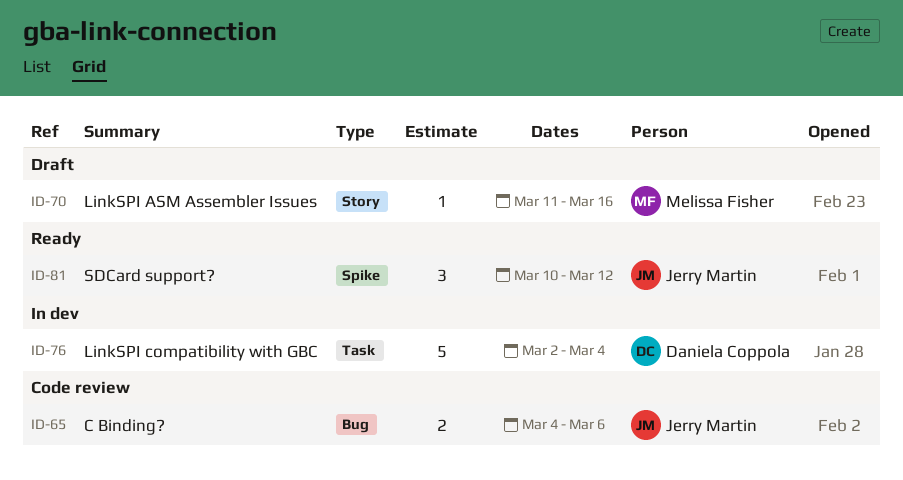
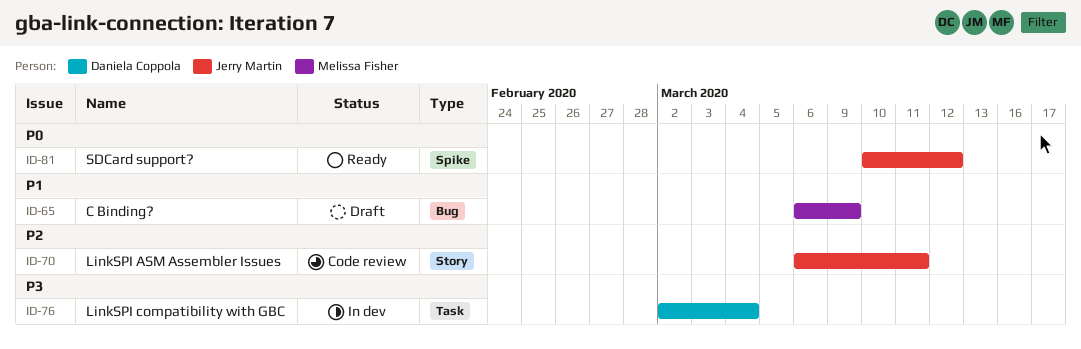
ID-65, status: Code review -> Draft
ID-65, owner: Jerry Martin -> Melissa Fisher
ID-65, start: Mar 4 -> Mar 6
ID-65, due: Mar 6 -> Mar 9
ID-70, status: Draft -> Code review
ID-70, owner: Melissa Fisher -> Jerry Martin
ID-70, start: Mar 11 -> Mar 6
ID-70, due: Mar 16 -> Mar 11

